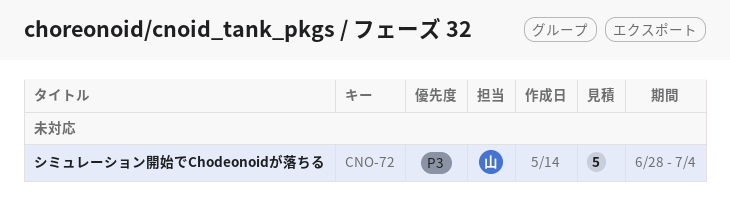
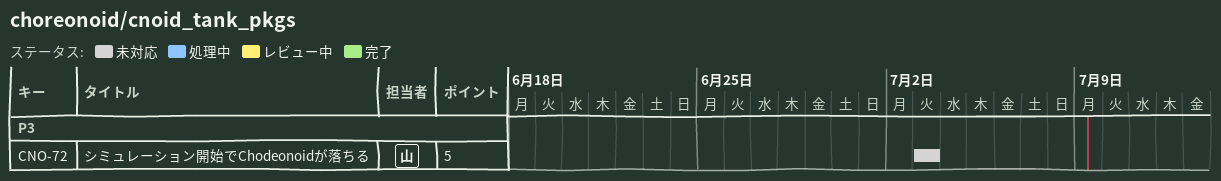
CNO-72, start: Jun 28 -> Jul 3
CNO-72, due: Jul 4 -> Jul 3

